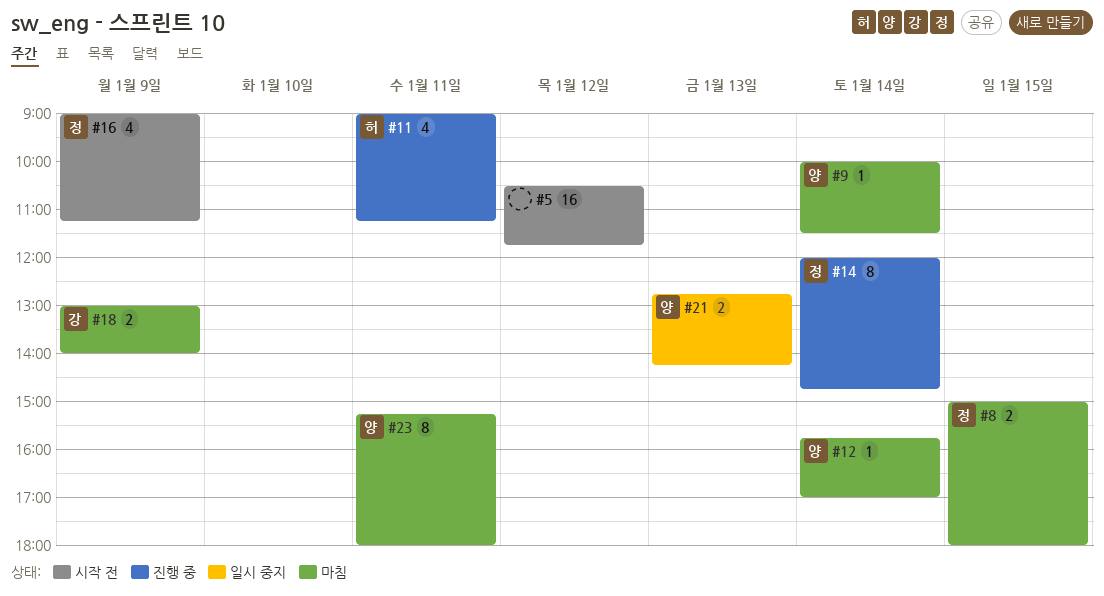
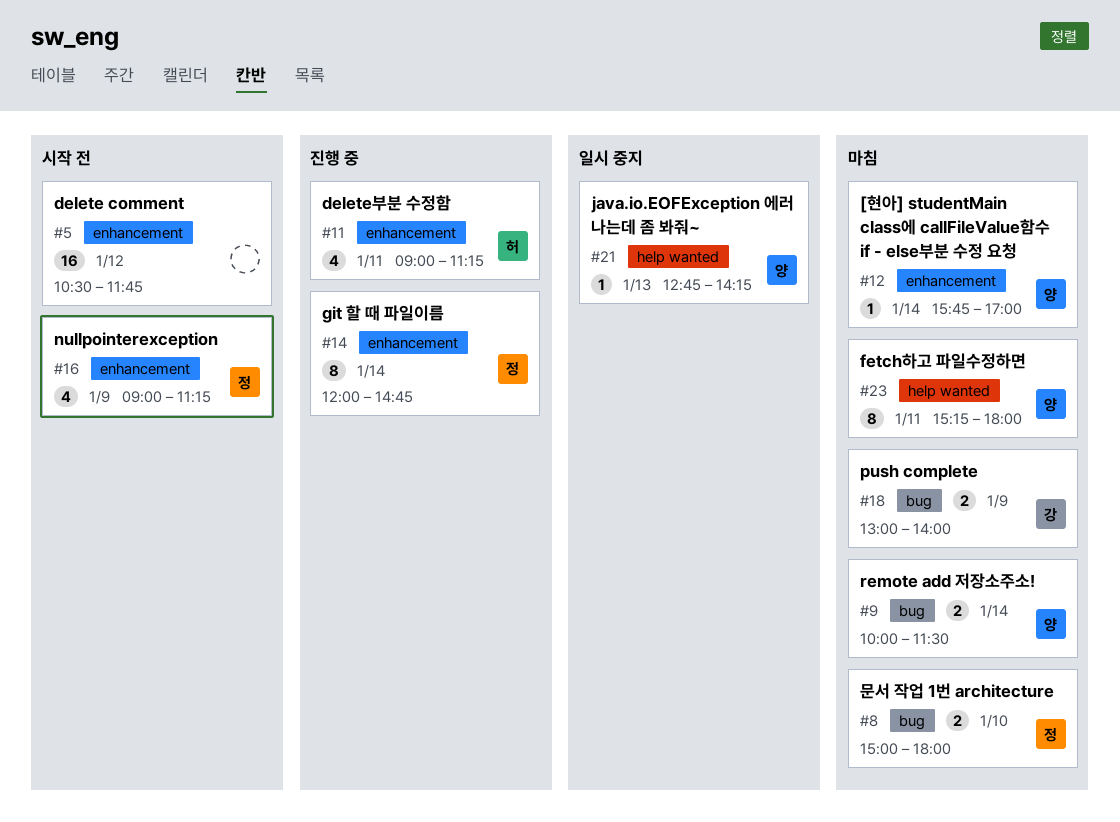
#8, day: Jan 15 -> Jan 10
#9, estimate: 1 -> 2
#21, estimate: 2 -> 1

